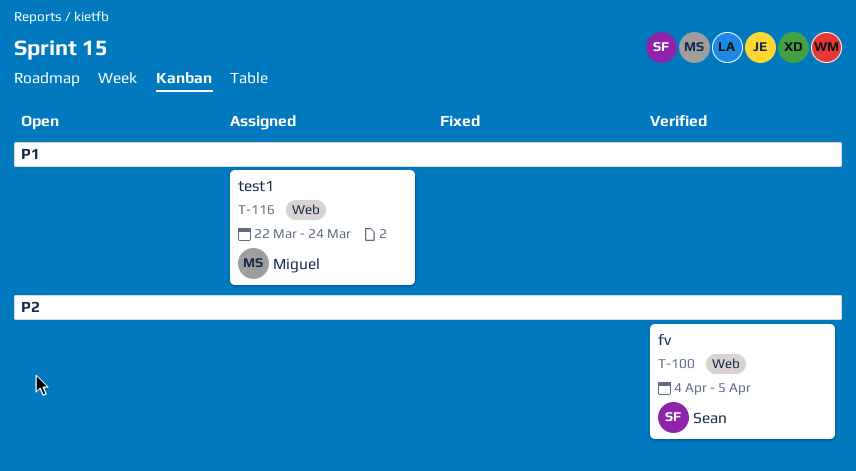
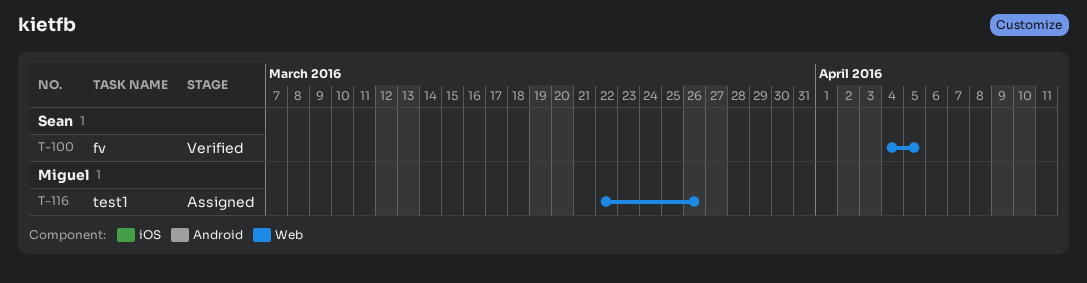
T-116, due: Mar 24 -> Mar 26

